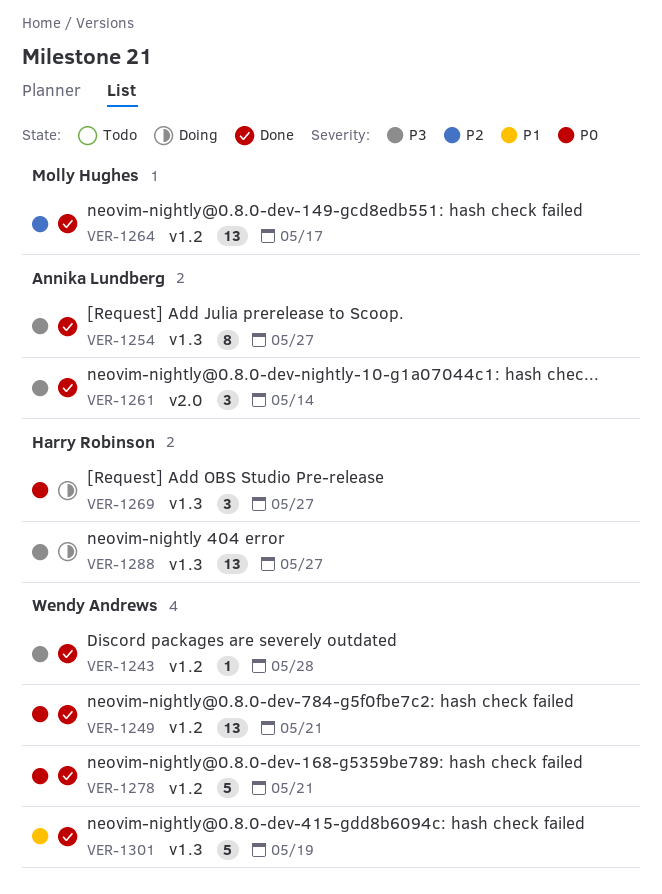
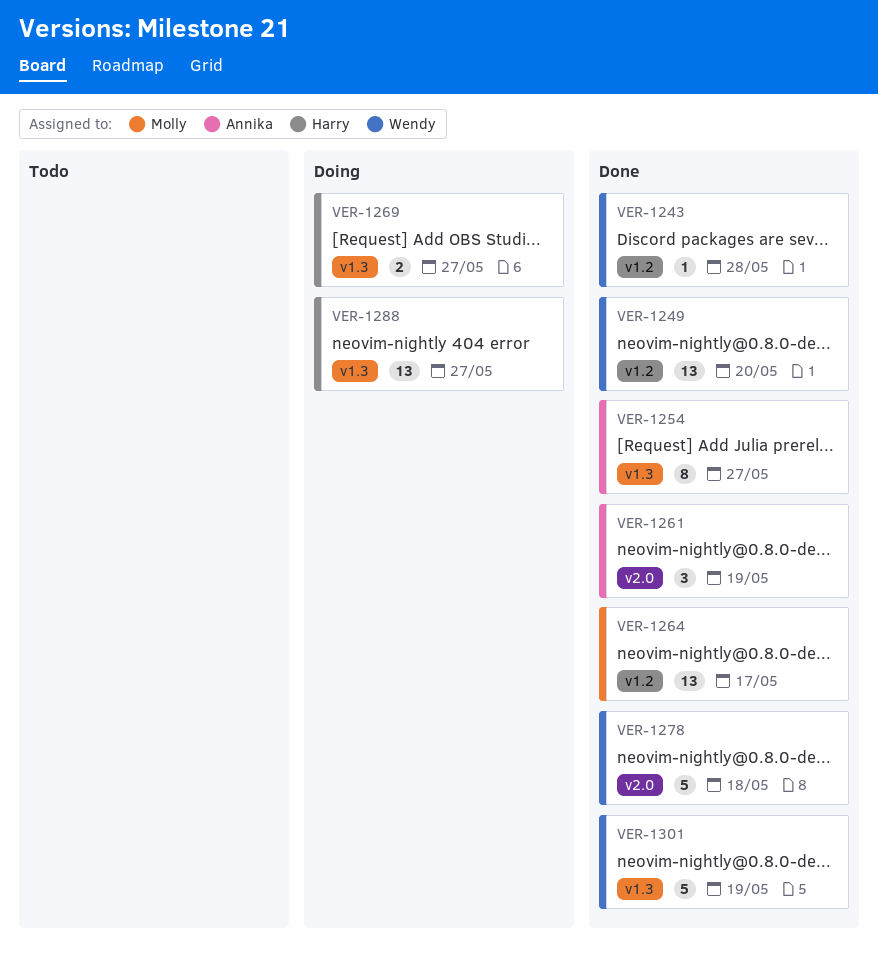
VER-1249, due: May 21 -> May 20
VER-1261, due: May 14 -> May 19
VER-1269, estimate: 3 -> 2
VER-1278, label: v1.2 -> v2.0
VER-1278, due: May 21 -> May 18

